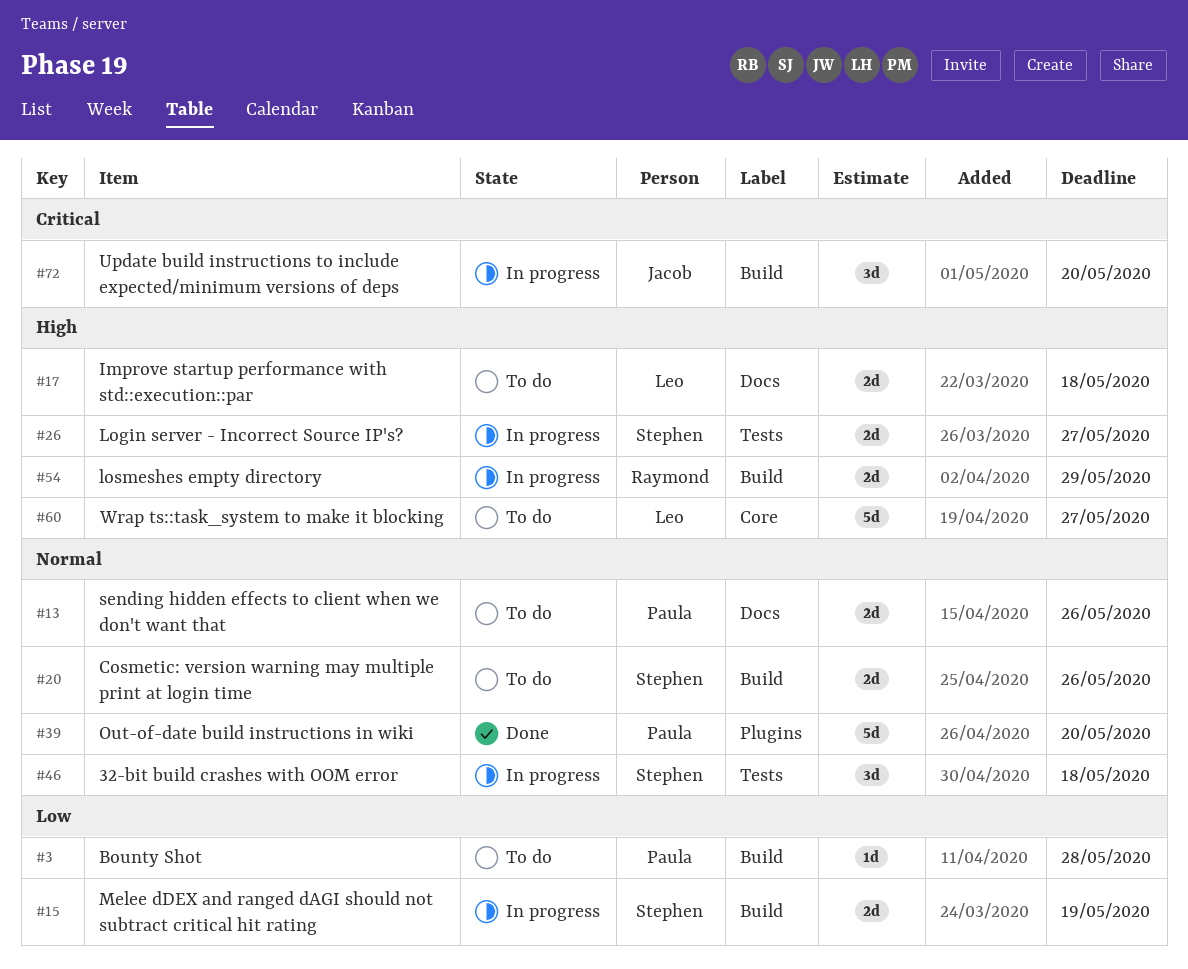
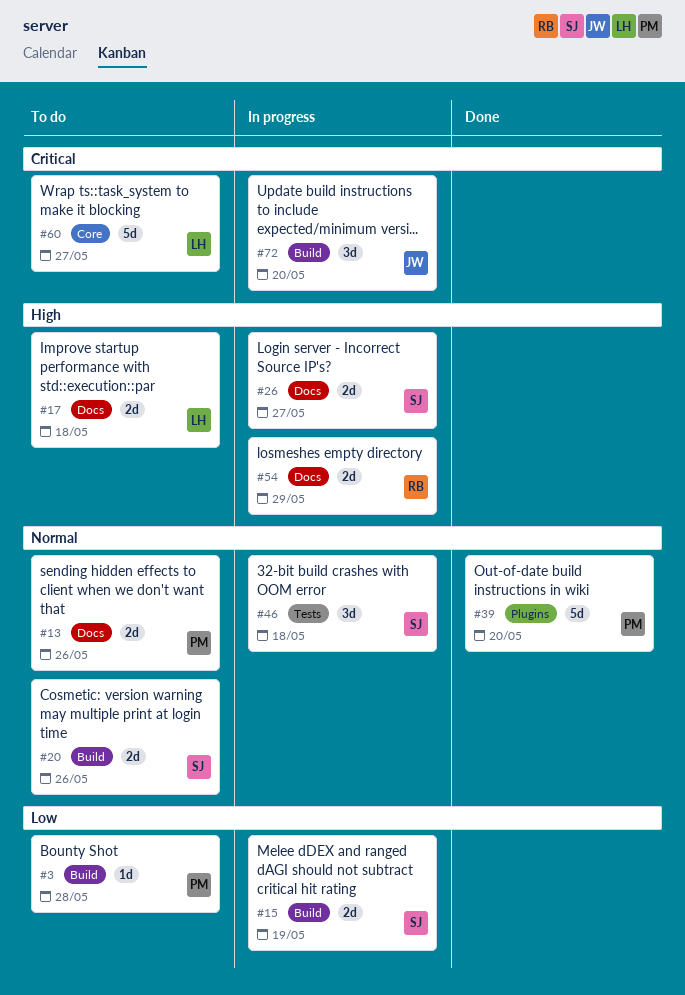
#26, label: Tests -> Docs
#54, label: Build -> Docs
#60, priority: High -> Critical

